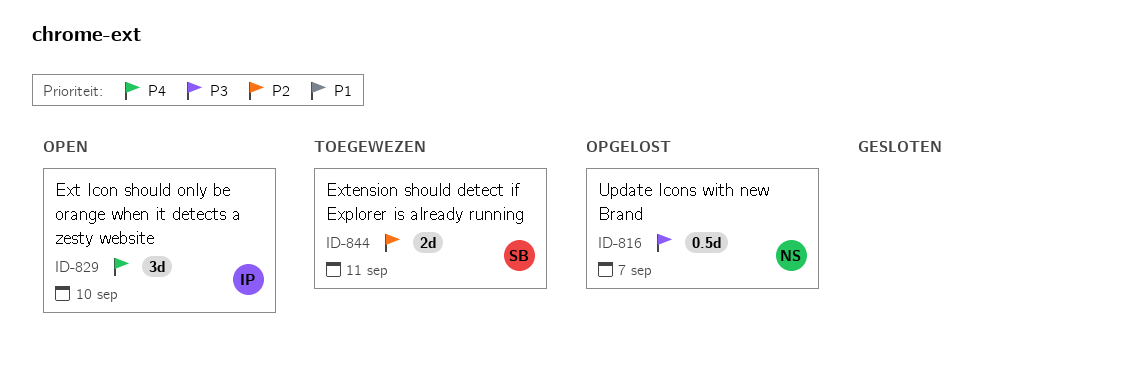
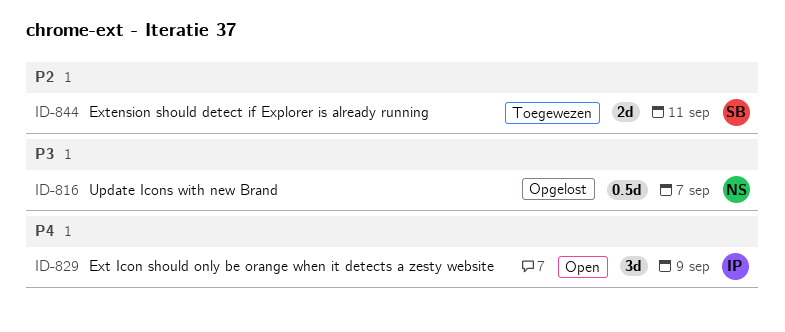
ID-829, day: Sep 10 -> Sep 9

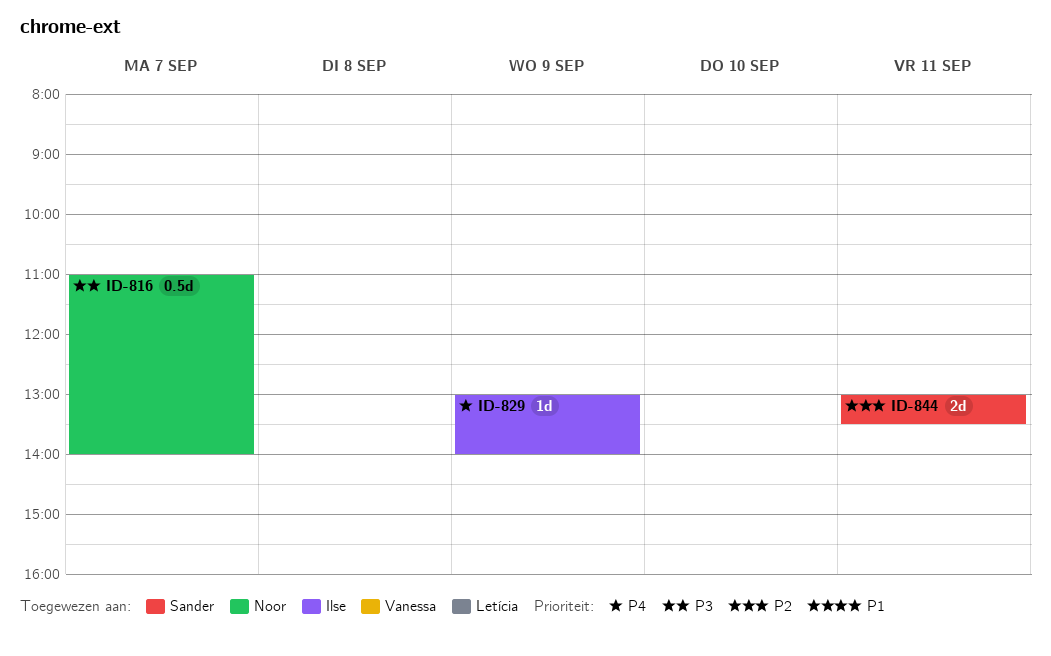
ID-829, estimate: 3d -> 1d

